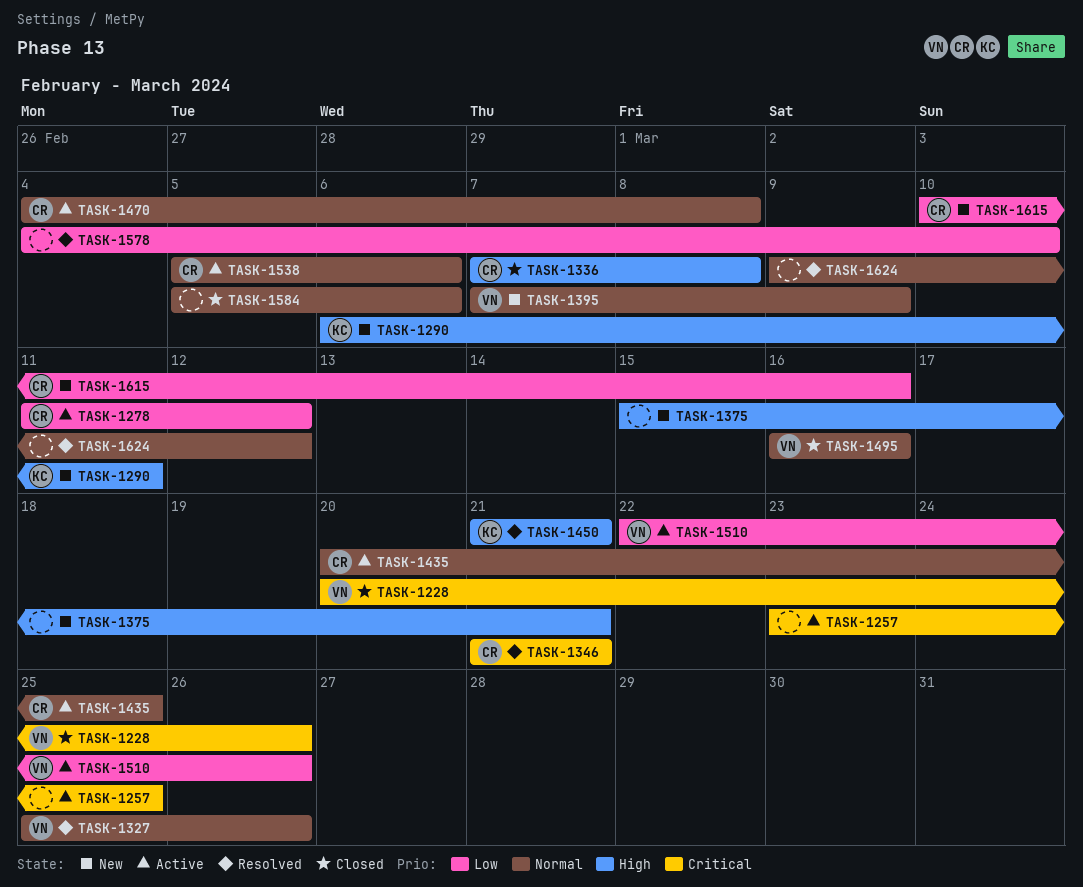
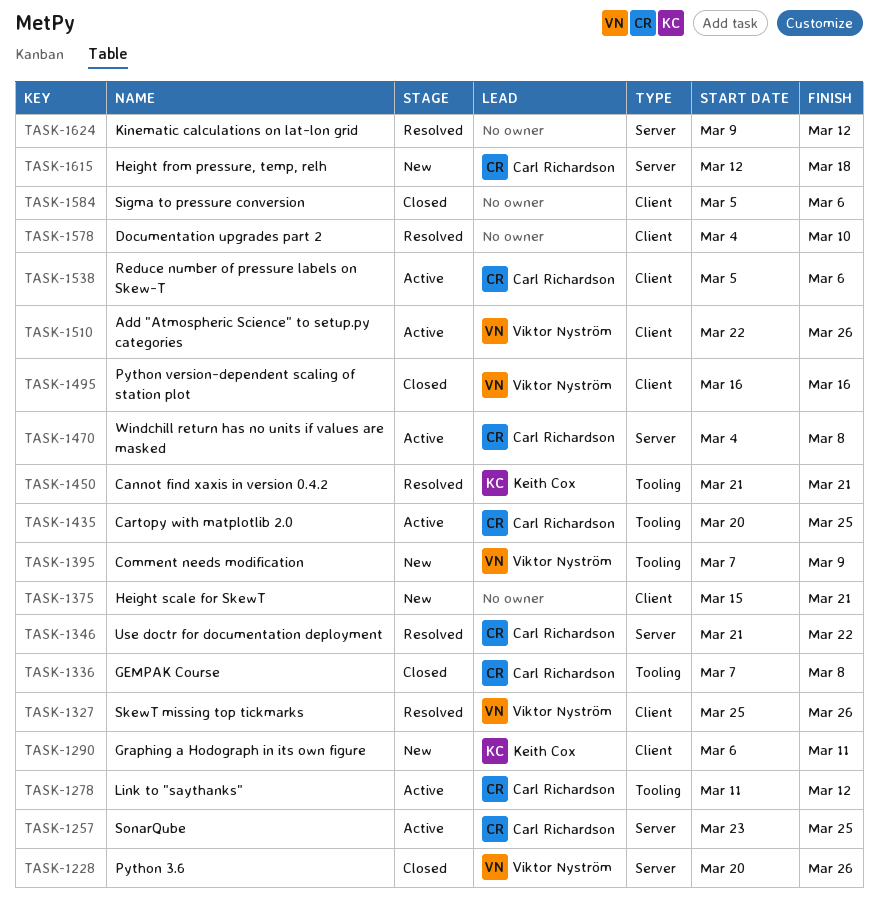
TASK-1257, owner: none -> Carl Richardson
TASK-1346, due: Mar 21 -> Mar 22
TASK-1615, start: Mar 10 -> Mar 12
TASK-1615, due: Mar 16 -> Mar 18

